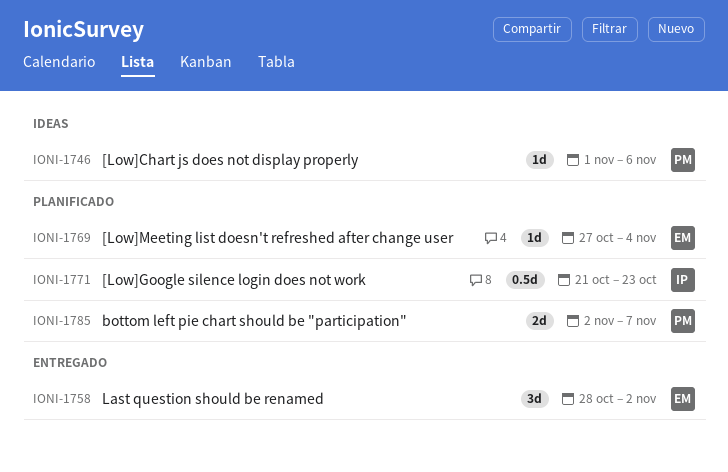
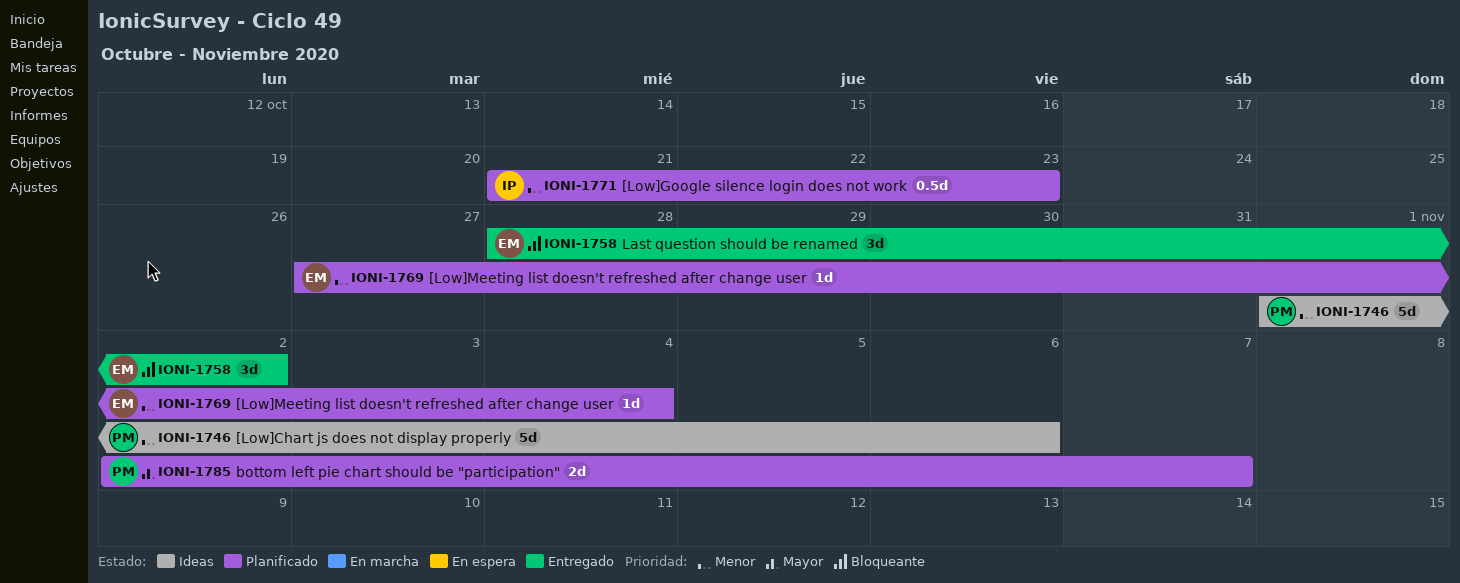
IONI-1746, estimate: 1d -> 5d

